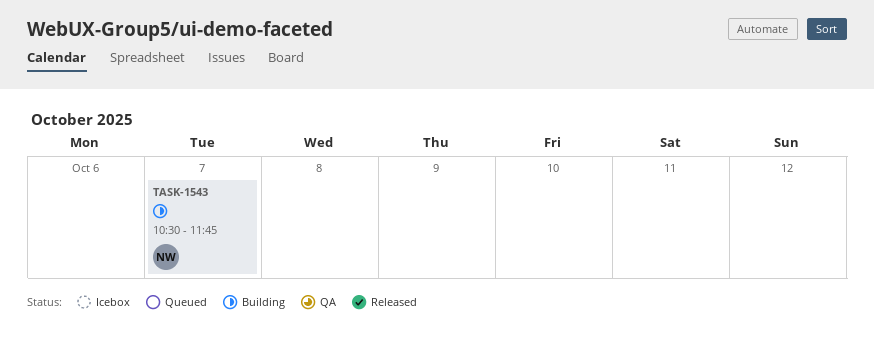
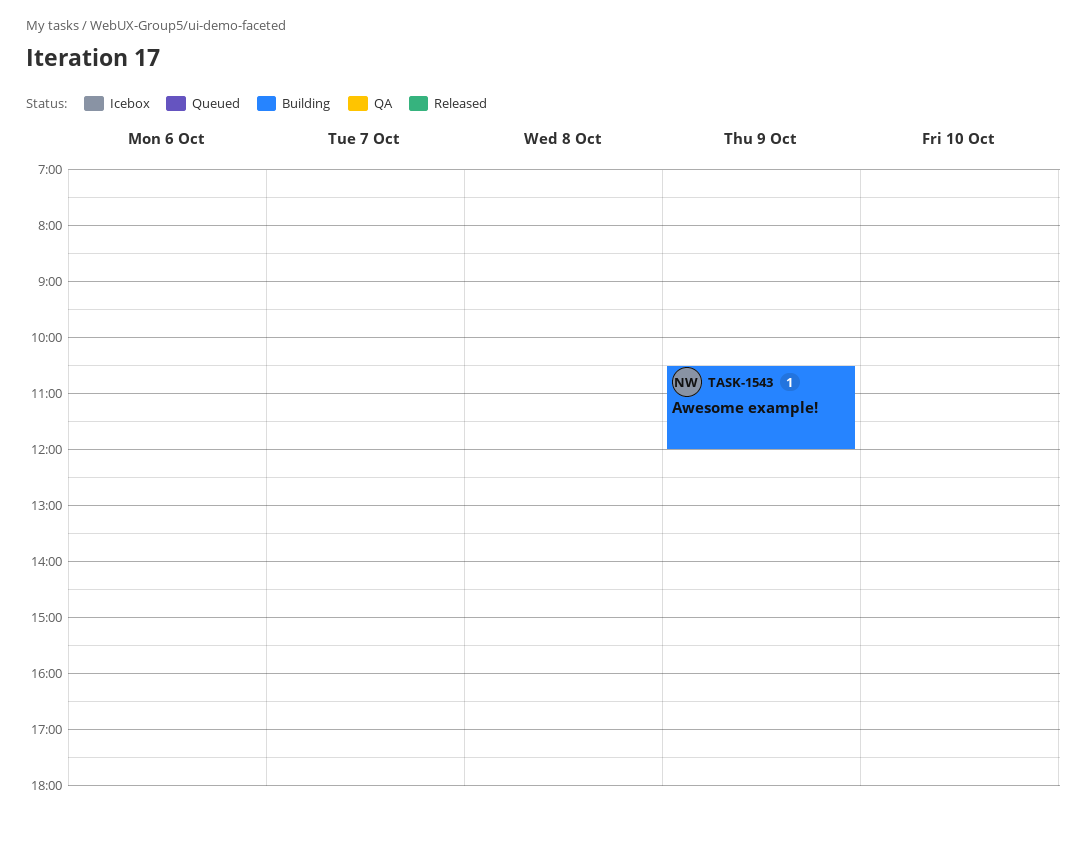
TASK-1543, day: Oct 7 -> Oct 9
TASK-1543, ends: 11:45 -> 12:00

